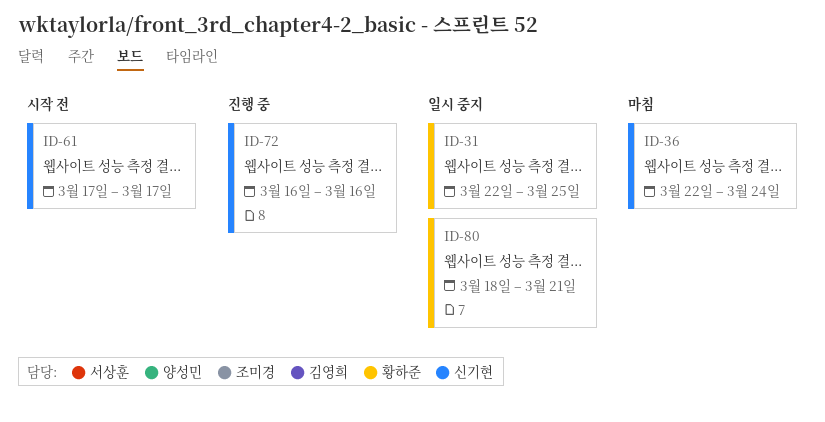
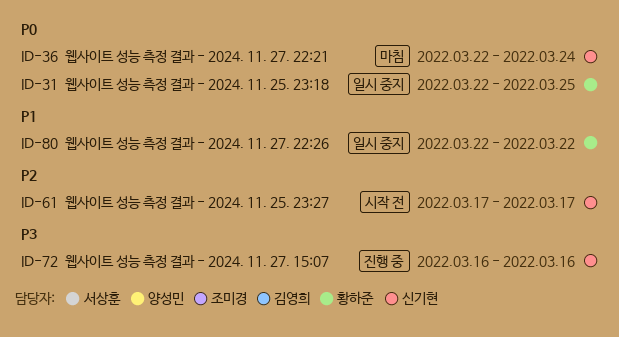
ID-80, start: Mar 18 -> Mar 22
ID-80, due: Mar 21 -> Mar 22

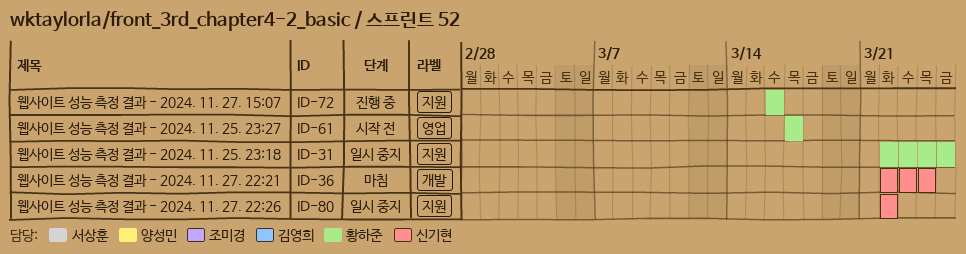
ID-61, owner: 신기현 -> 황하준
ID-72, owner: 신기현 -> 황하준
ID-80, owner: 황하준 -> 신기현

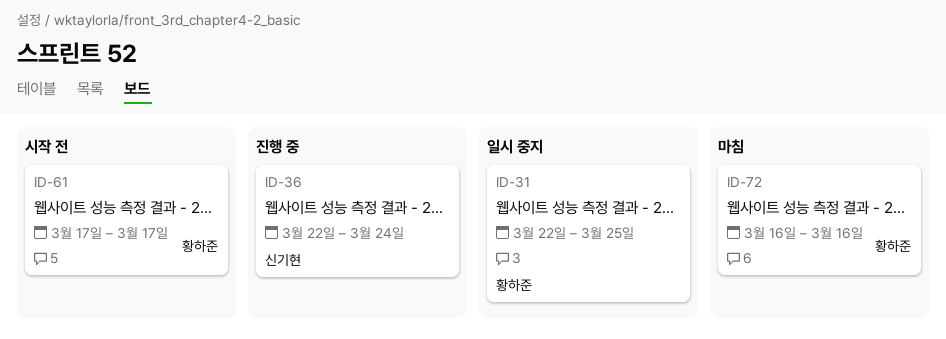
ID-36, status: 마침 -> 진행 중
ID-72, status: 진행 중 -> 마침
ID-80: present -> none

